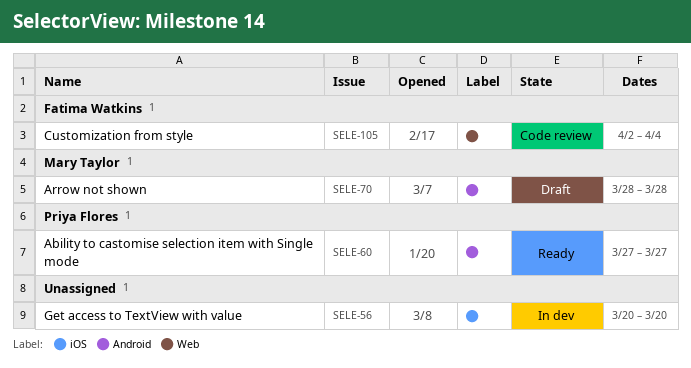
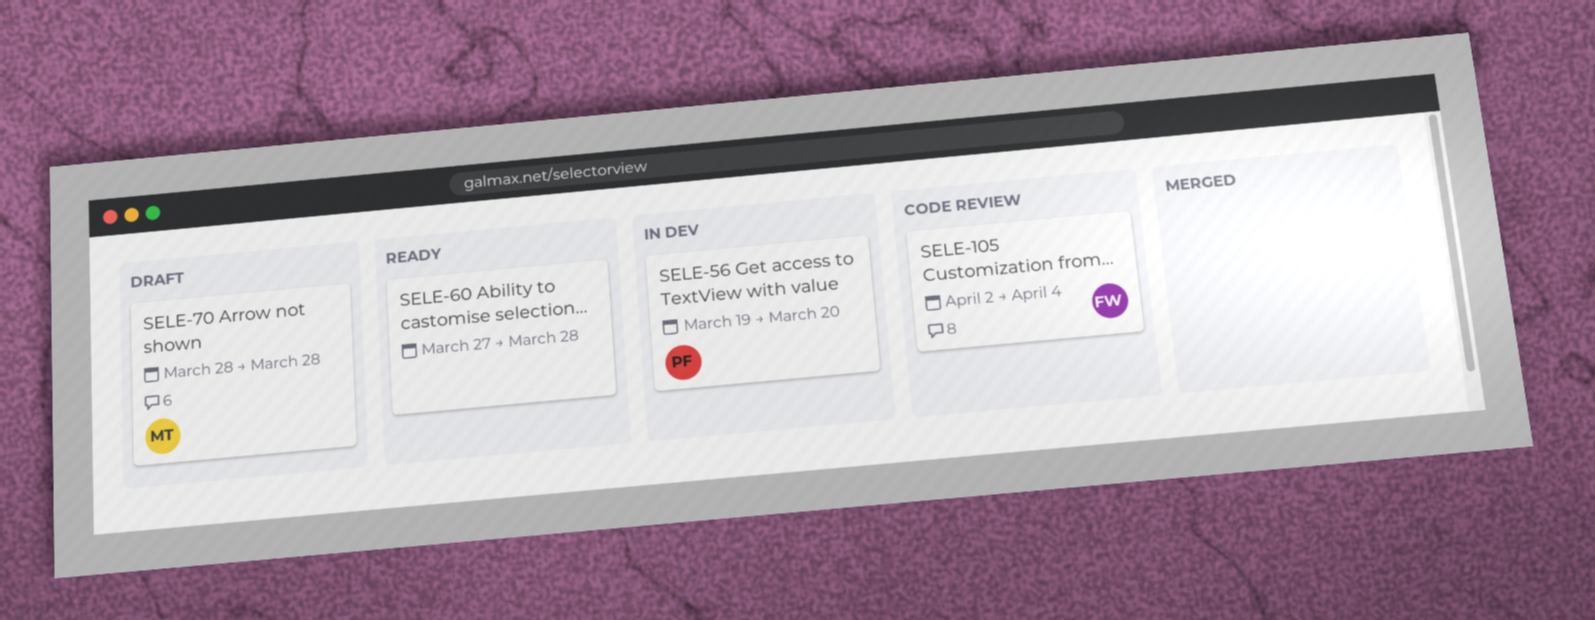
SELE-56, owner: none -> Priya Flores
SELE-56, start: Mar 20 -> Mar 19
SELE-60, owner: Priya Flores -> none
SELE-60, due: Mar 27 -> Mar 28

